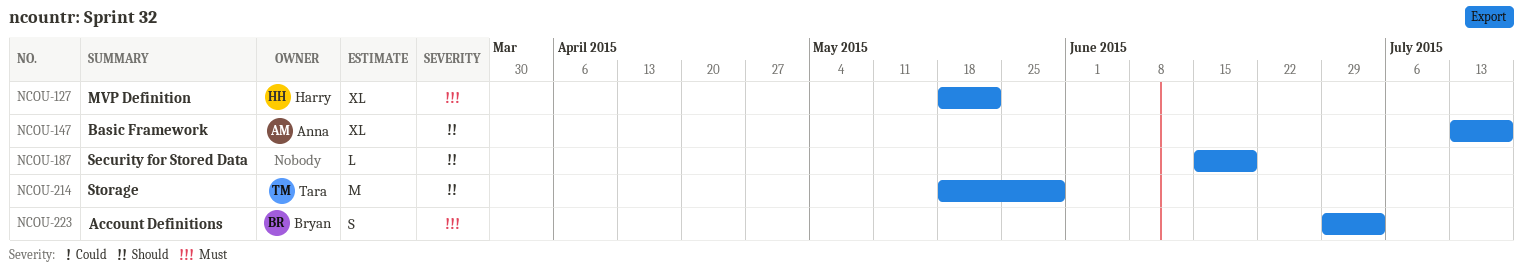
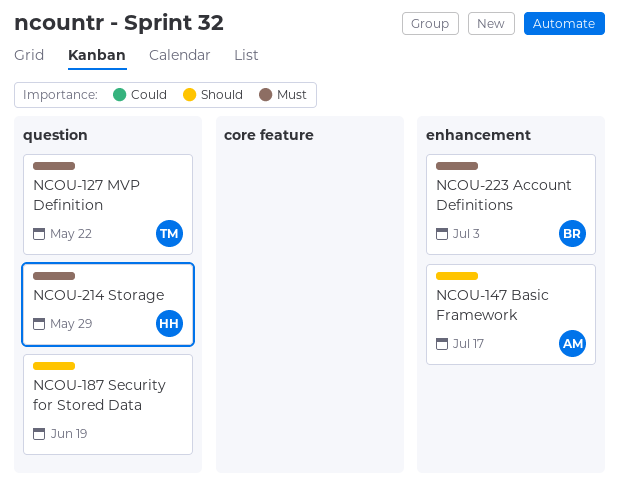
NCOU-127, owner: Harry -> Tara
NCOU-214, owner: Tara -> Harry
NCOU-214, priority: Should -> Must

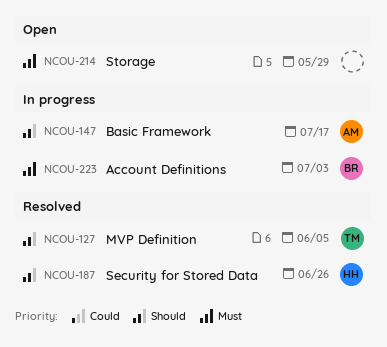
NCOU-127, priority: Must -> Should
NCOU-127, due: May 22 -> Jun 5
NCOU-187, owner: none -> HH
NCOU-187, due: Jun 19 -> Jun 26
NCOU-214, owner: HH -> none

